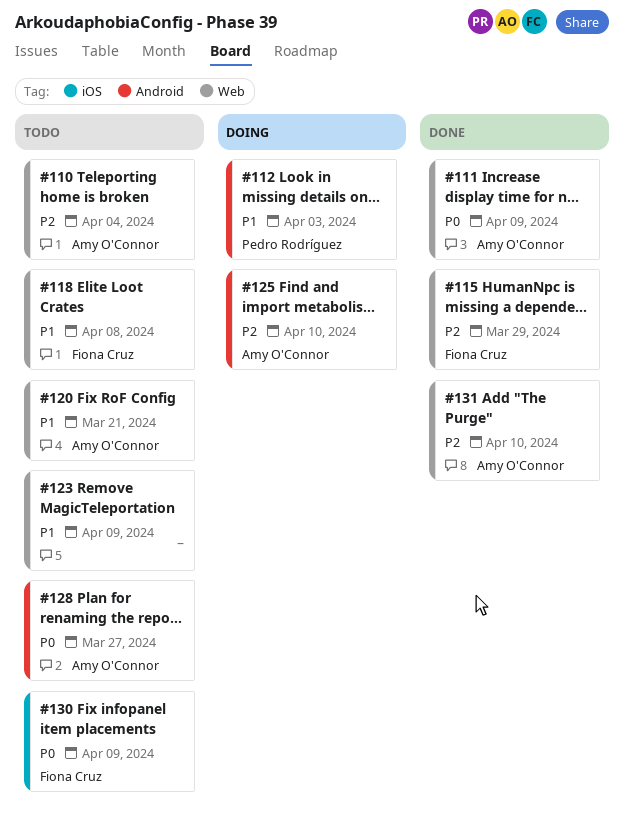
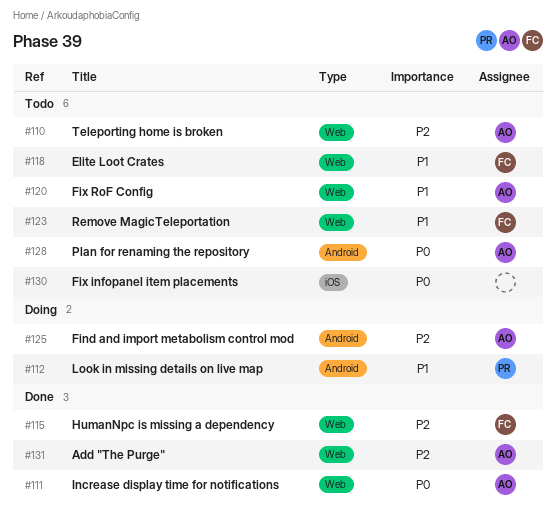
#123, owner: none -> Fiona Cruz
#130, owner: Fiona Cruz -> none

